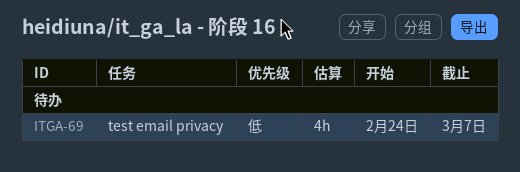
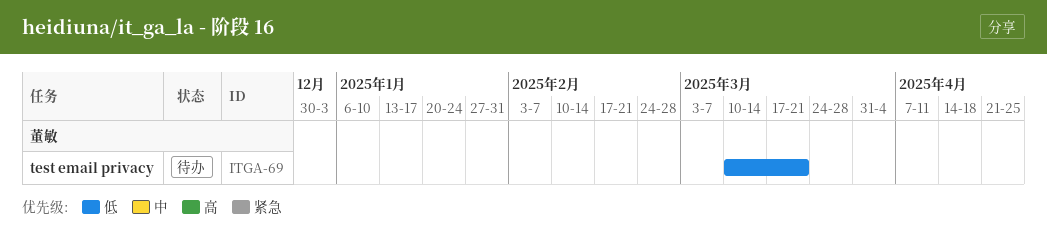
ITGA-69, start: Feb 24 -> Mar 10
ITGA-69, due: Mar 7 -> Mar 21

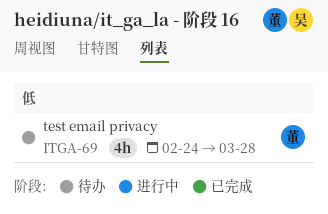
ITGA-69, start: Mar 10 -> Feb 24
ITGA-69, due: Mar 21 -> Mar 28

